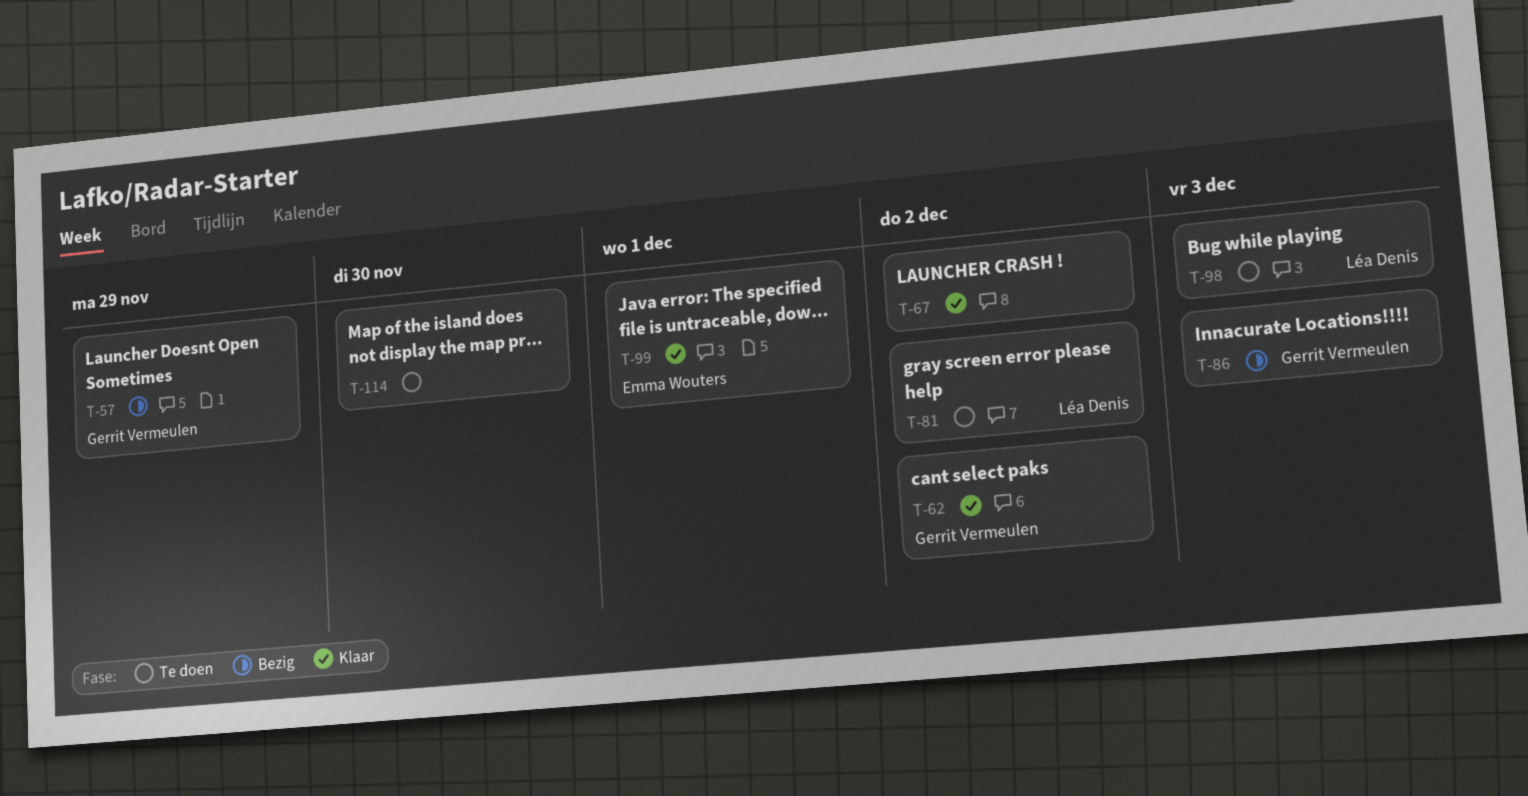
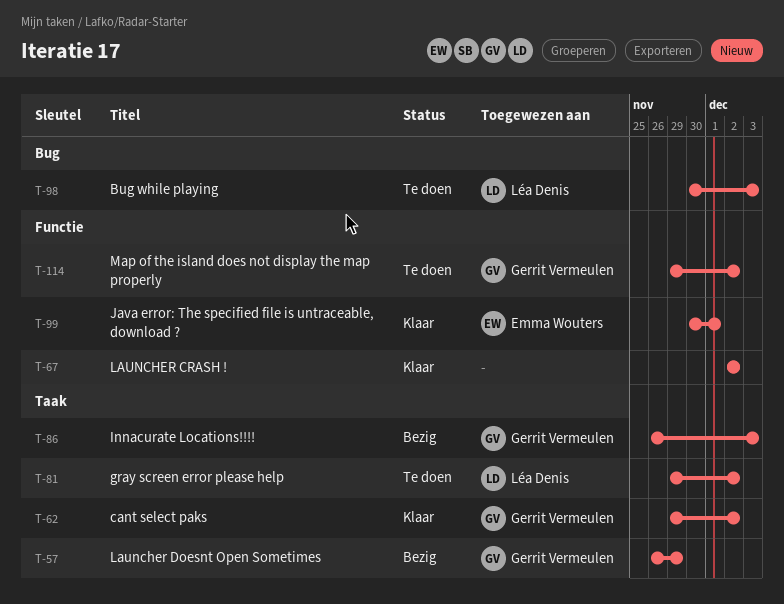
T-114, owner: none -> Gerrit Vermeulen
T-114, due: Nov 30 -> Dec 2

